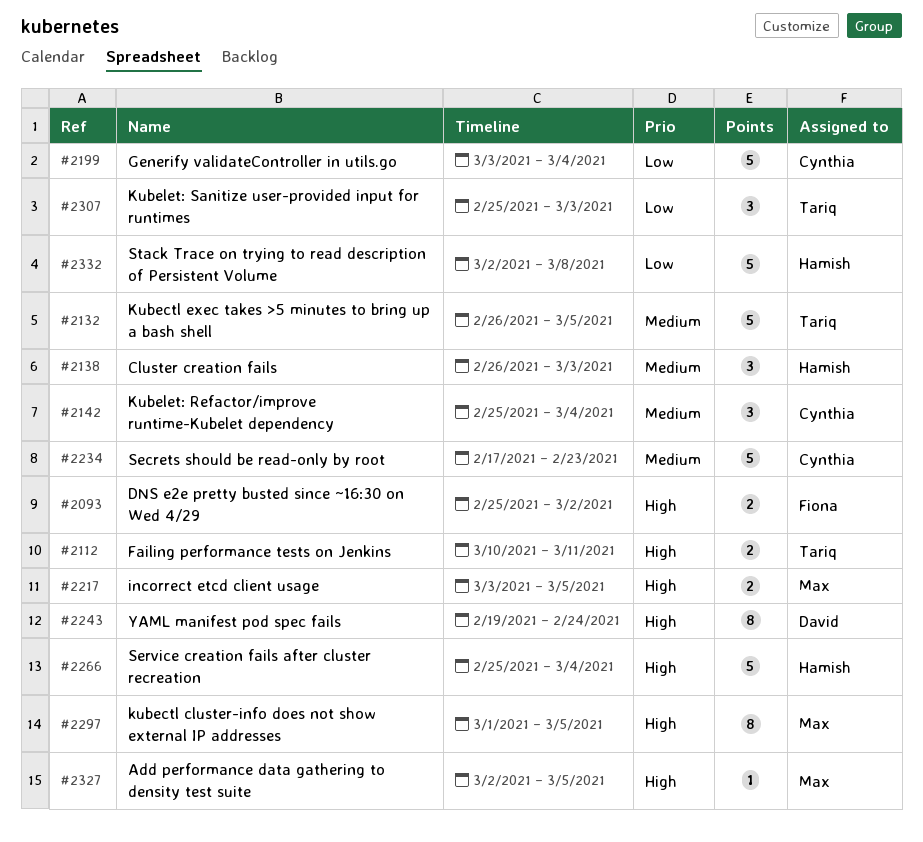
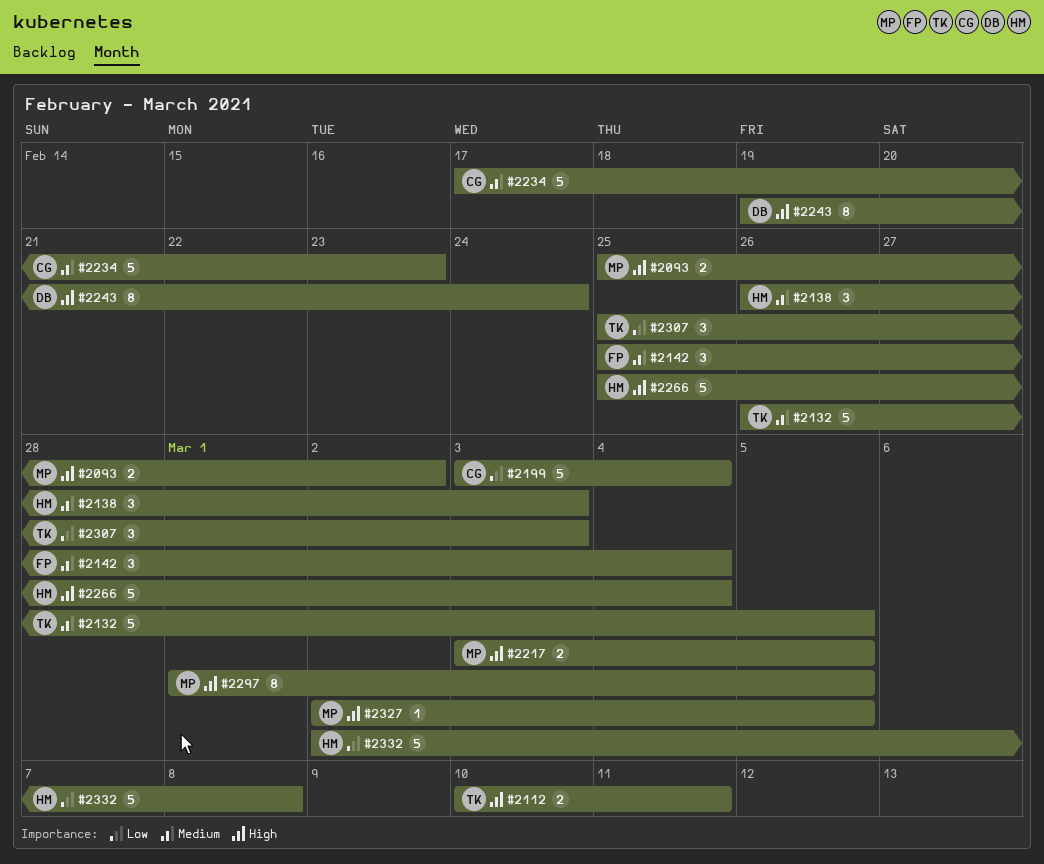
#2093, owner: Fiona -> Max
#2142, owner: Cynthia -> Fiona

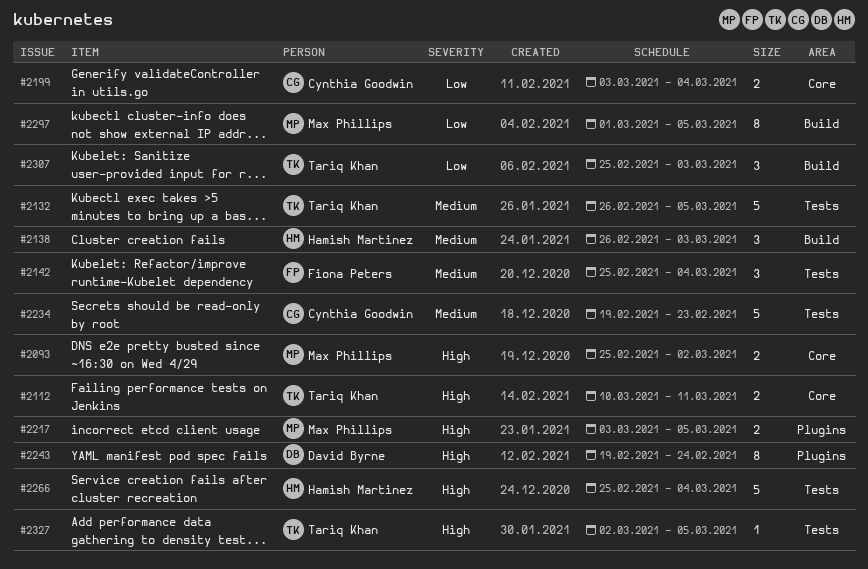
#2199, estimate: 5 -> 2
#2234, start: Feb 17 -> Feb 19
#2297, priority: High -> Low
#2327, owner: Max Phillips -> Tariq Khan
#2332: present -> none

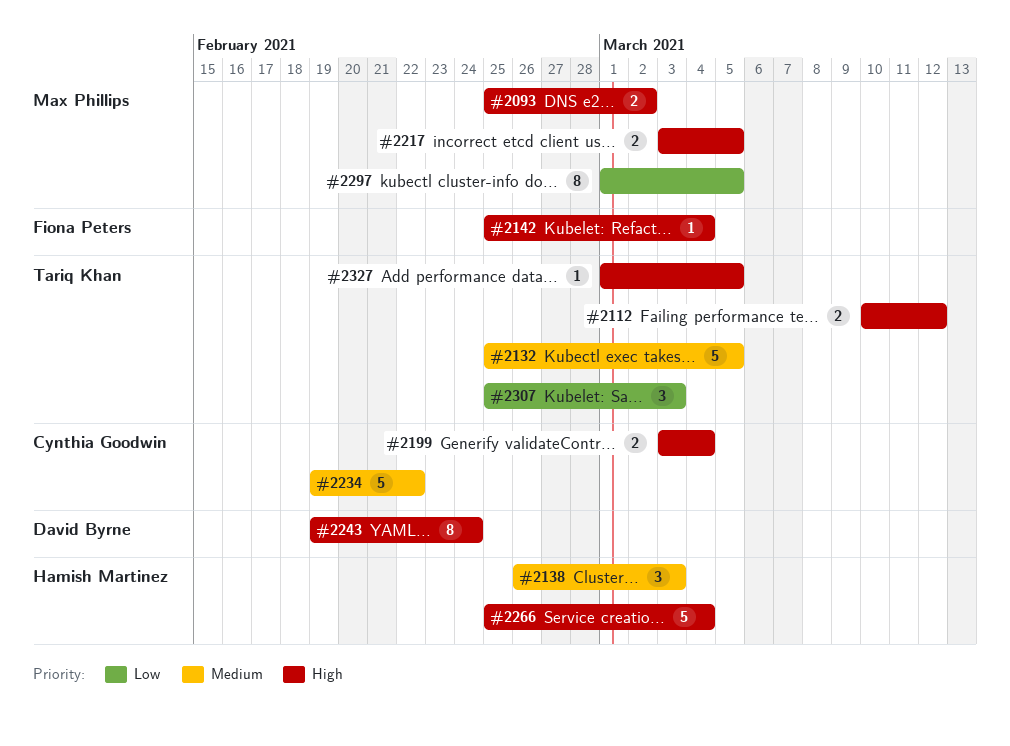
#2112, due: Mar 11 -> Mar 12
#2132, start: Feb 26 -> Feb 25
#2142, priority: Medium -> High
#2142, estimate: 3 -> 1
#2199, priority: Low -> High
#2234, due: Feb 23 -> Feb 22
#2327, start: Mar 2 -> Mar 1

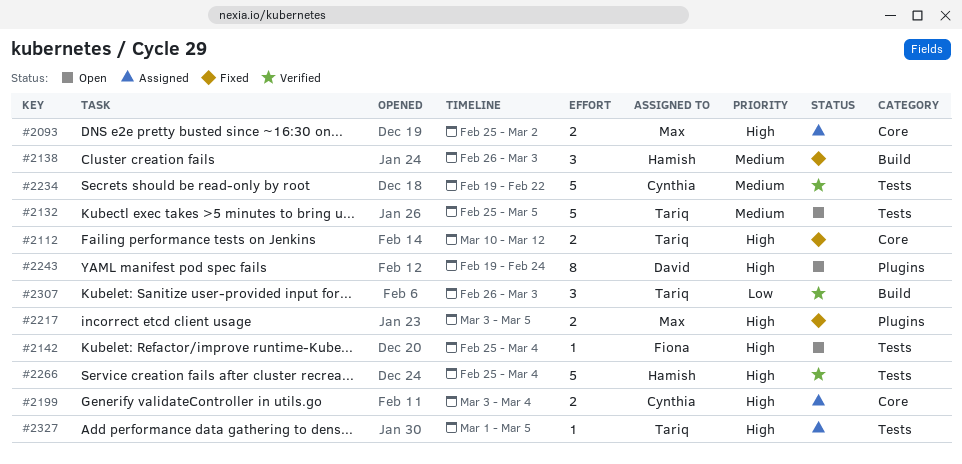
#2297: present -> none
#2307, start: Feb 25 -> Feb 26

